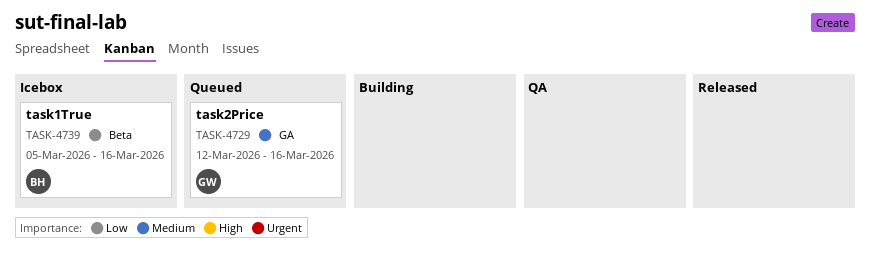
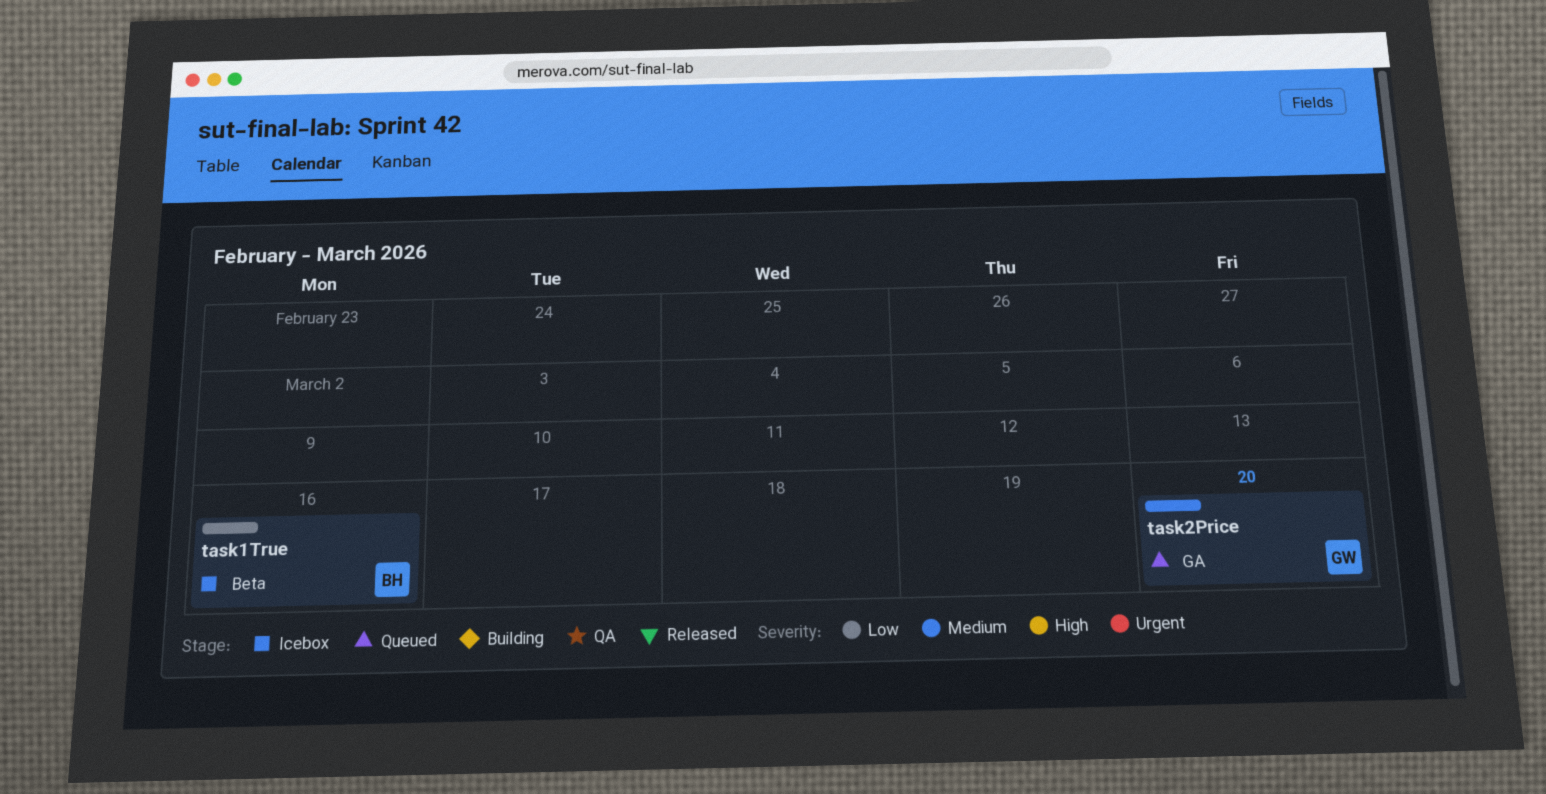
task2Price, due: Mar 16 -> Mar 20

